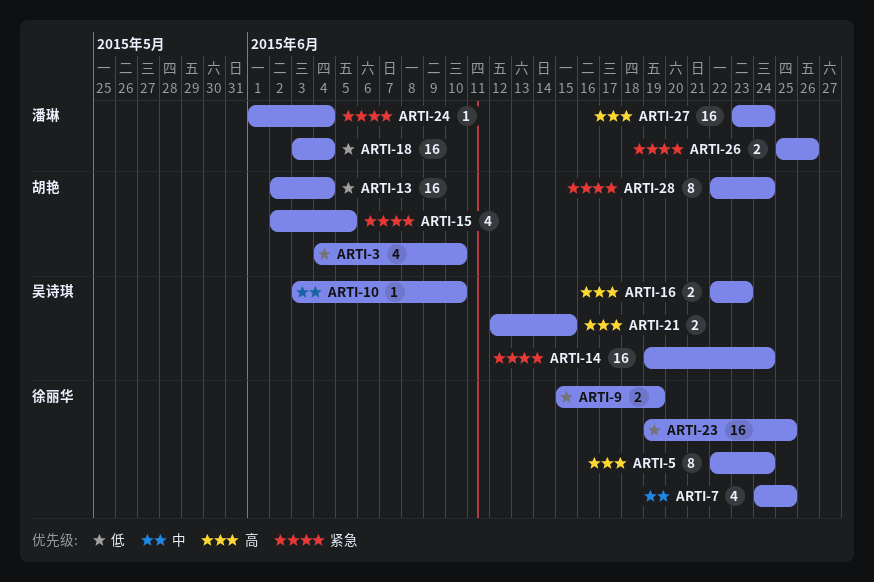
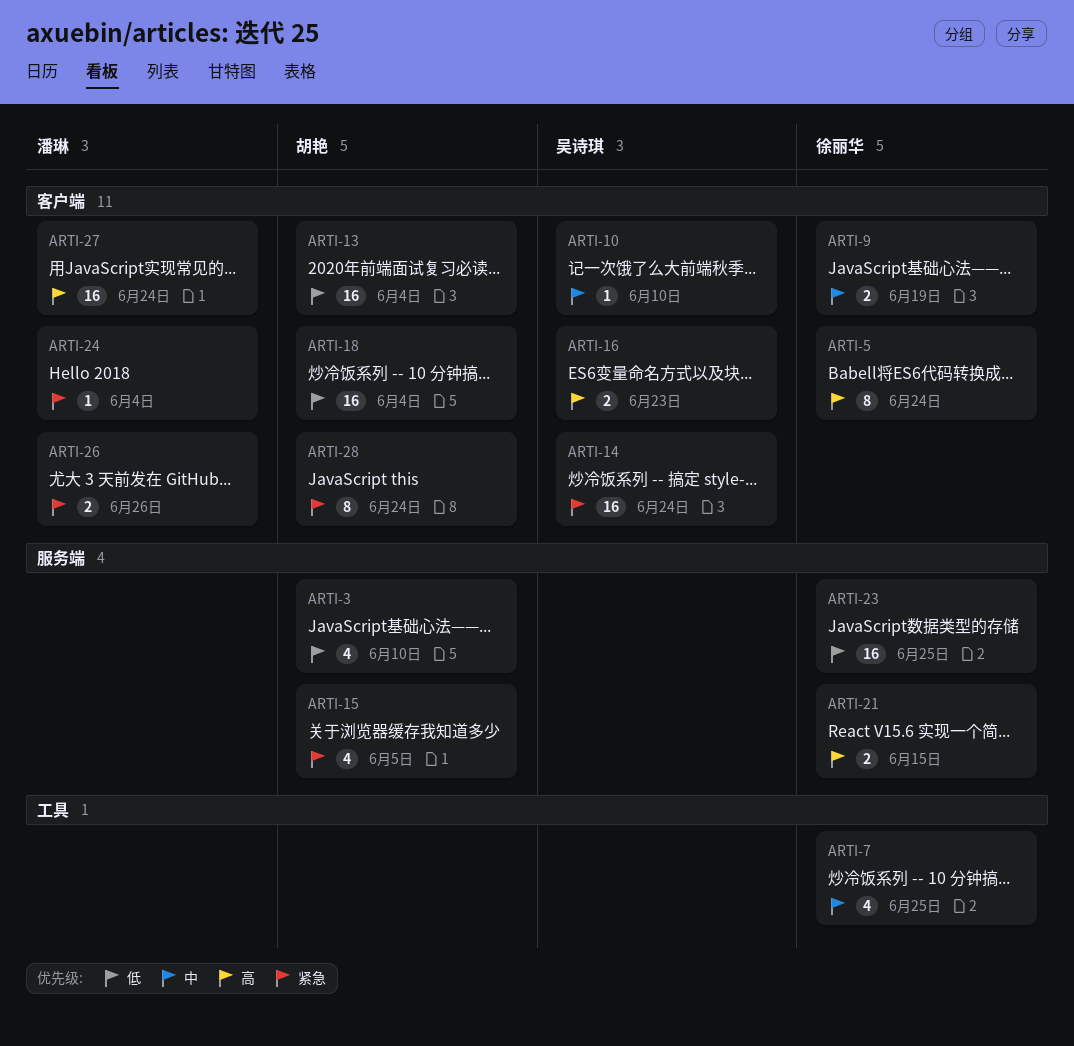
ARTI-9, priority: 低 -> 中
ARTI-18, owner: 潘琳 -> 胡艳
ARTI-21, owner: 吴诗琪 -> 徐丽华

